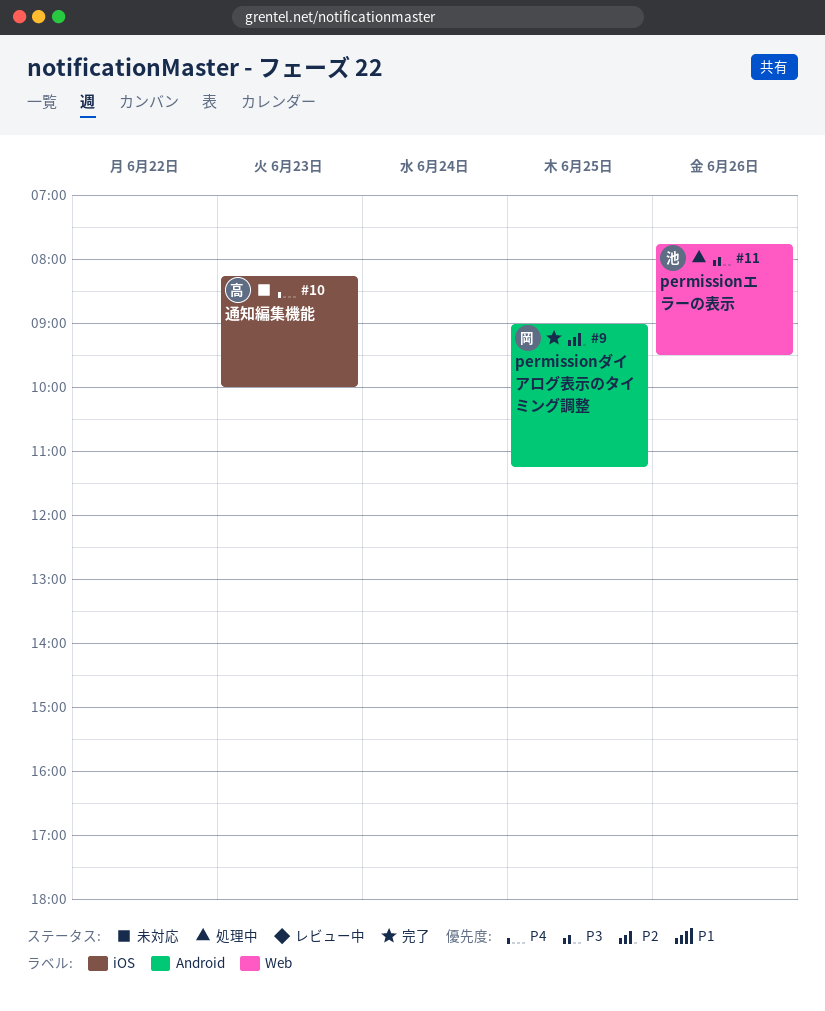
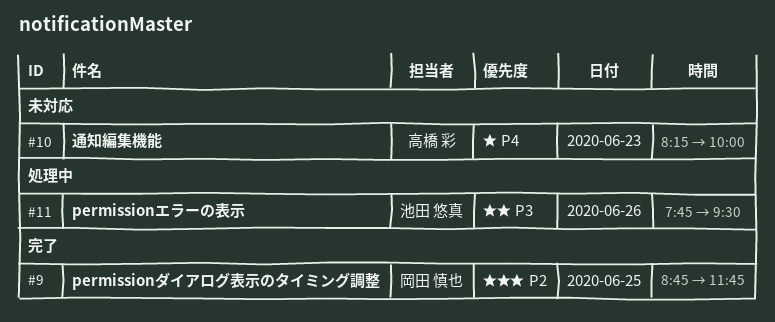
#9, begins: 09:00 -> 08:45
#9, ends: 11:15 -> 11:45

